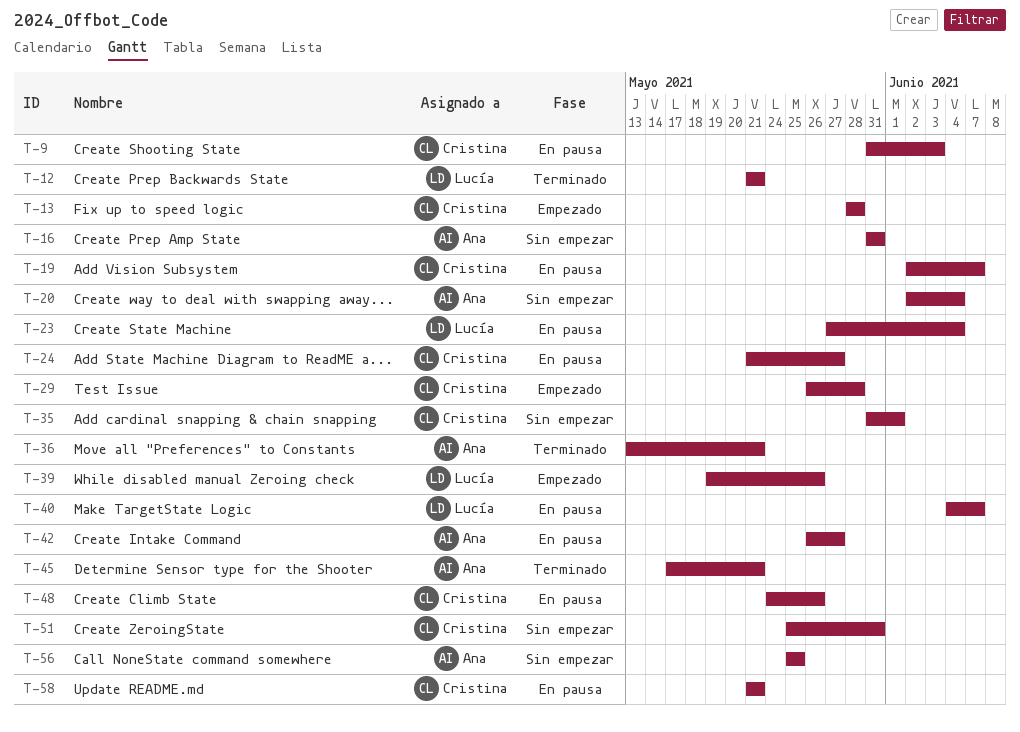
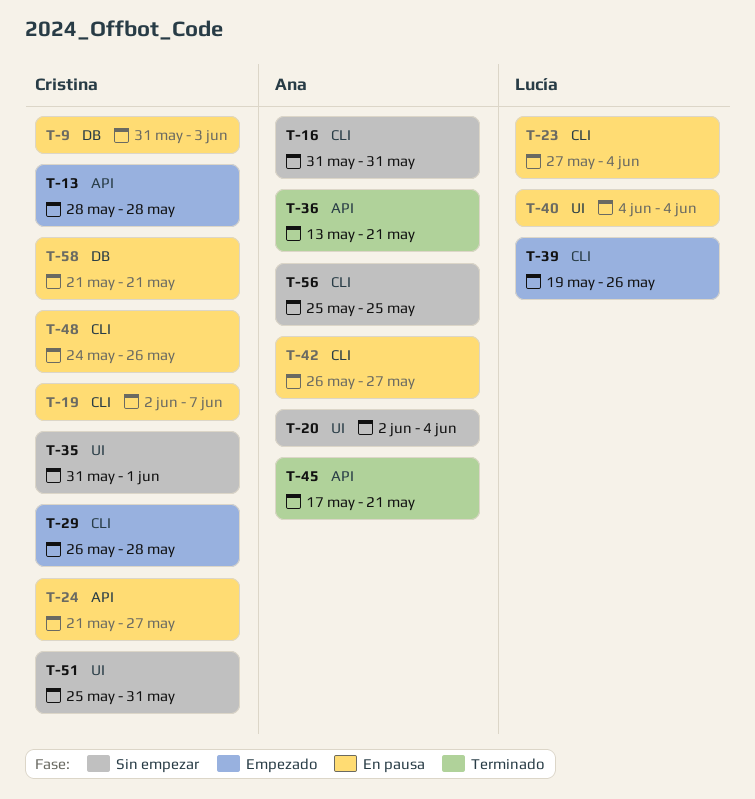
T-12: present -> none
T-40, due: Jun 7 -> Jun 4

